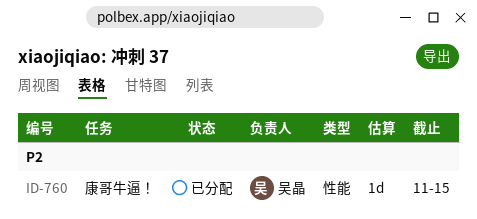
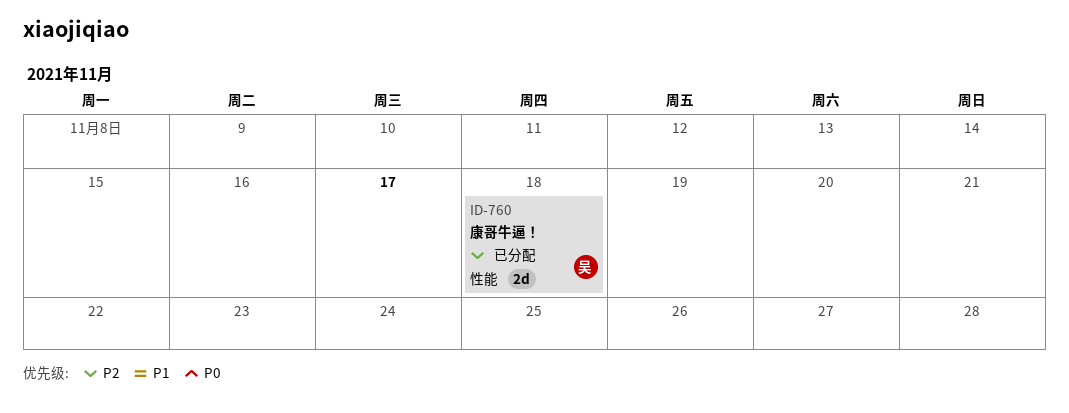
ID-760, estimate: 1d -> 2d
ID-760, due: Nov 15 -> Nov 18

